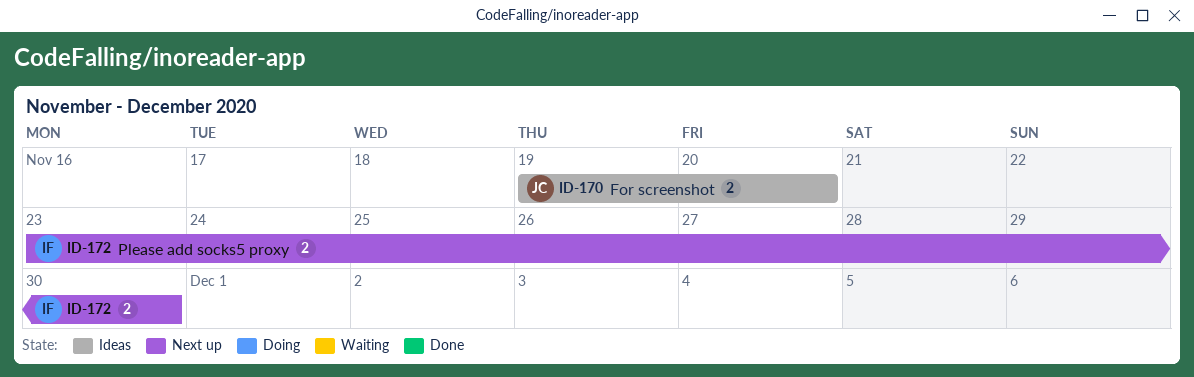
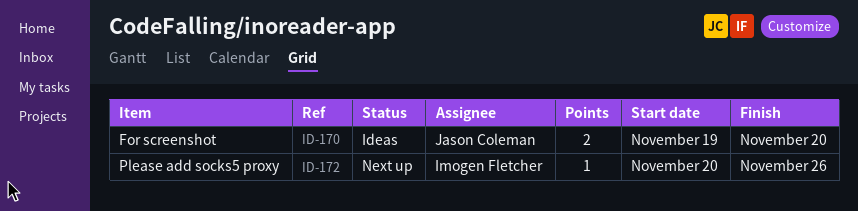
ID-172, estimate: 2 -> 1
ID-172, start: Nov 23 -> Nov 20
ID-172, due: Nov 30 -> Nov 26

